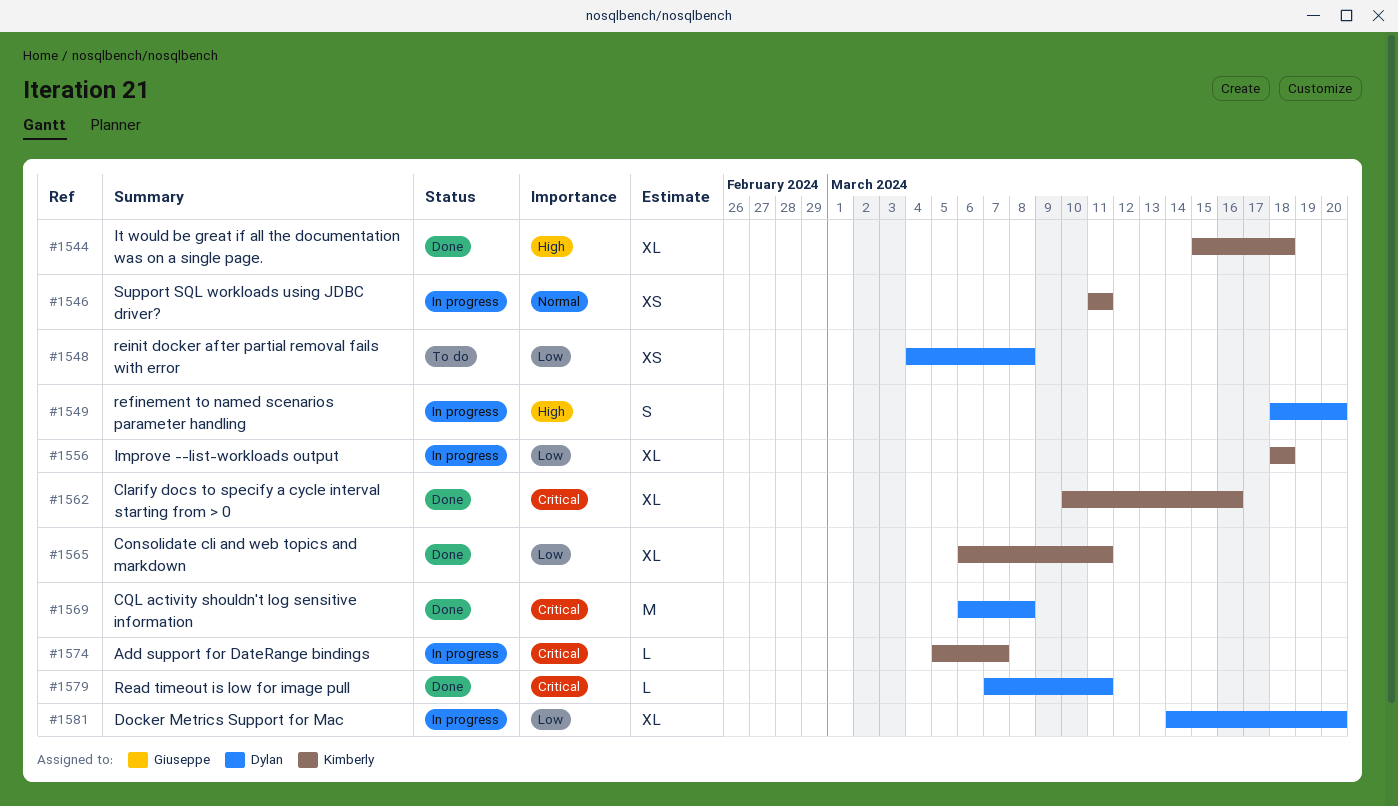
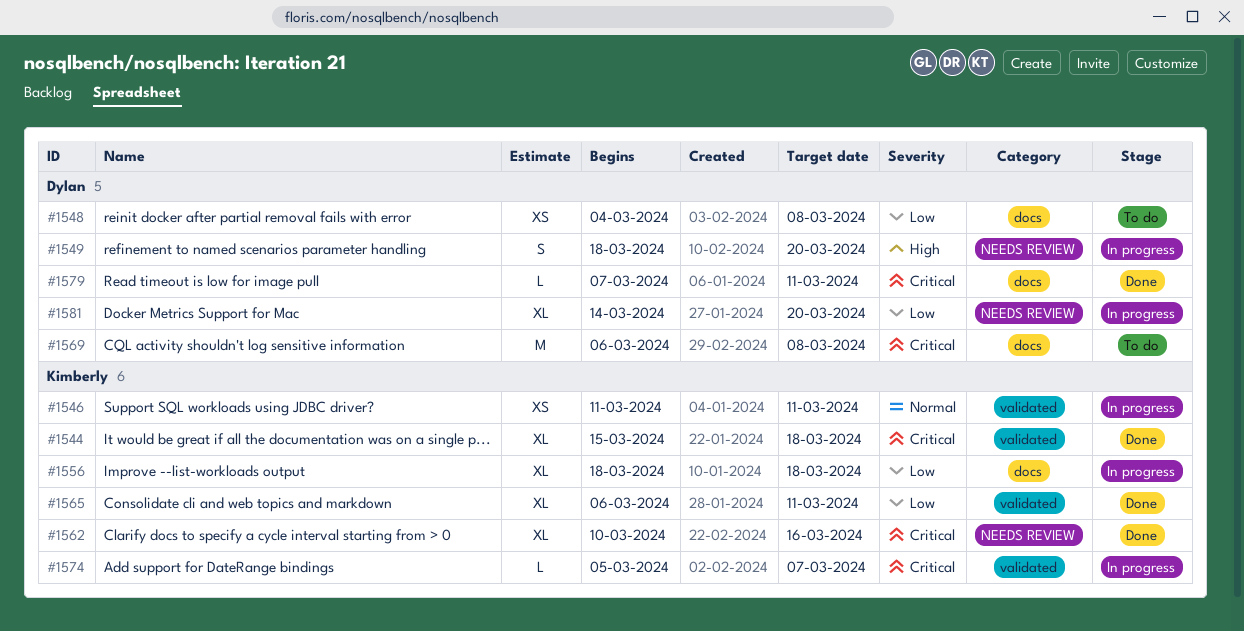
#1544, priority: High -> Critical
#1569, status: Done -> To do

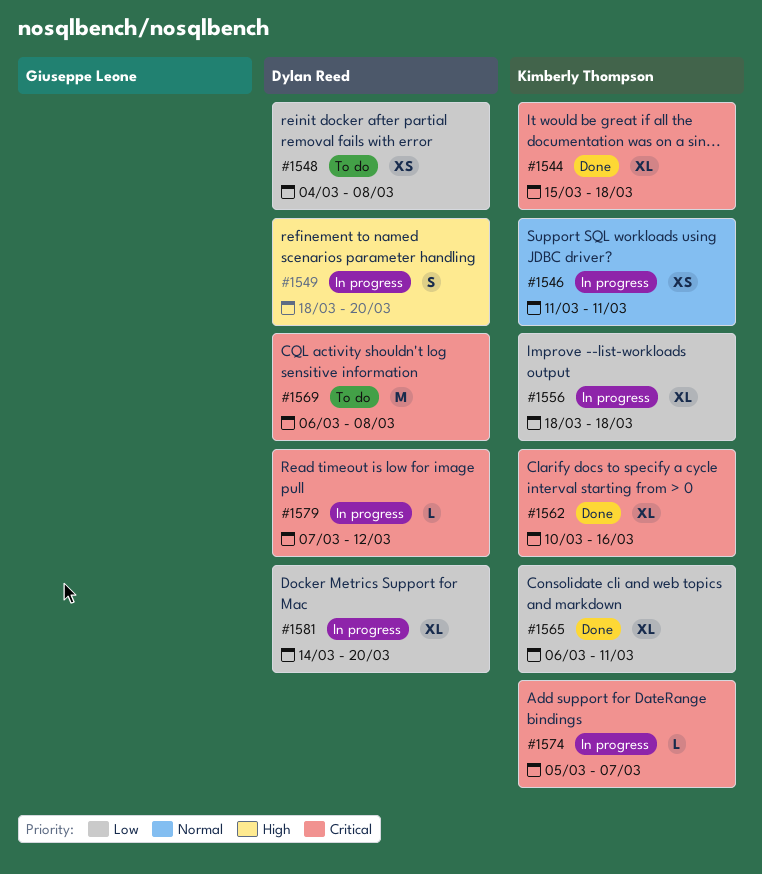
#1579, status: Done -> In progress
#1579, due: Mar 11 -> Mar 12

